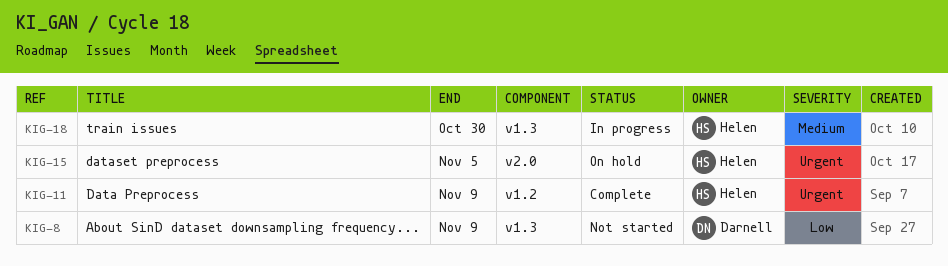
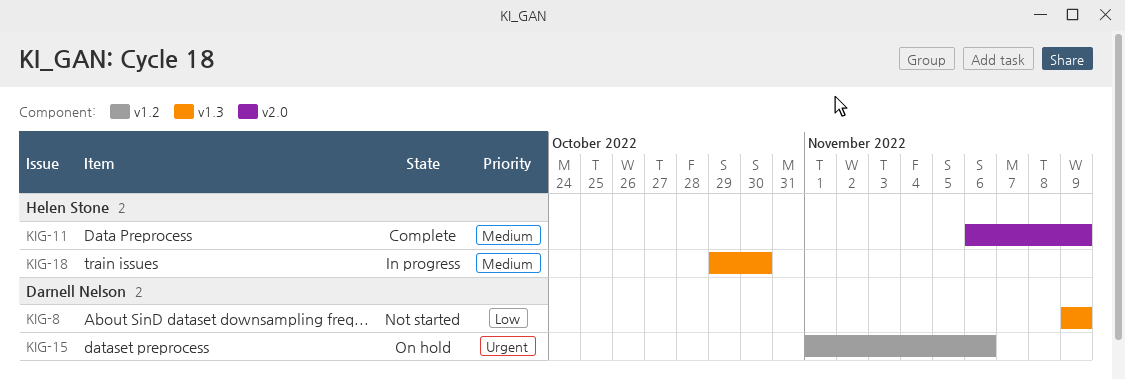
KIG-11, priority: Urgent -> Medium
KIG-11, label: v1.2 -> v2.0
KIG-15, owner: Helen Stone -> Darnell Nelson
KIG-15, label: v2.0 -> v1.2
KIG-15, due: Nov 5 -> Nov 6

